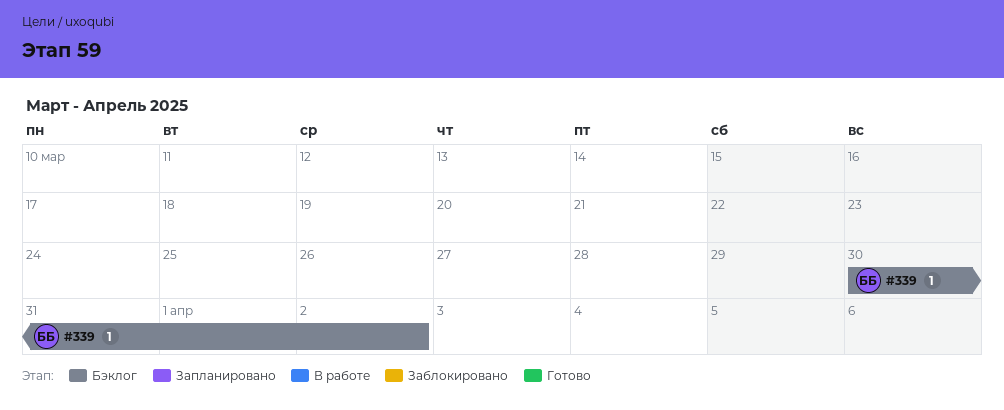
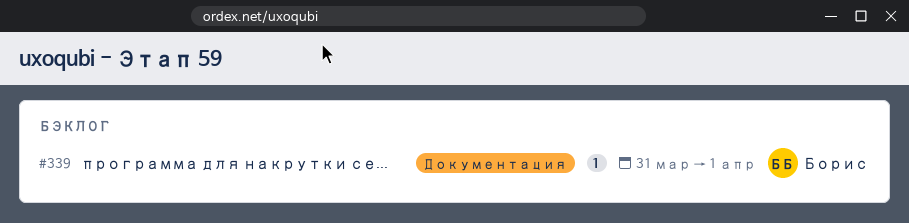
#339, start: Mar 30 -> Mar 31
#339, due: Apr 2 -> Apr 1

